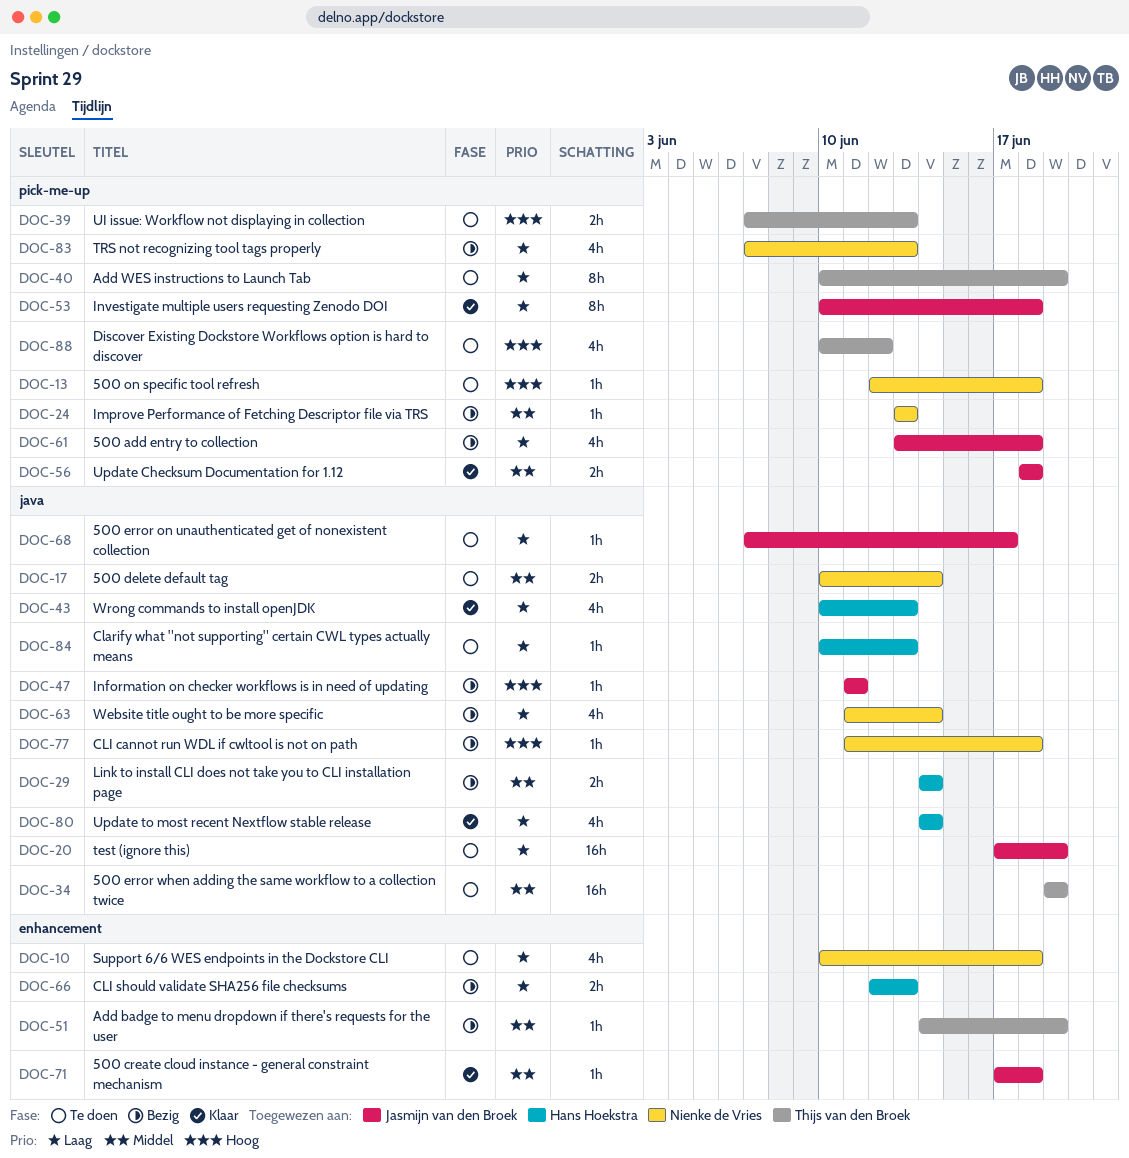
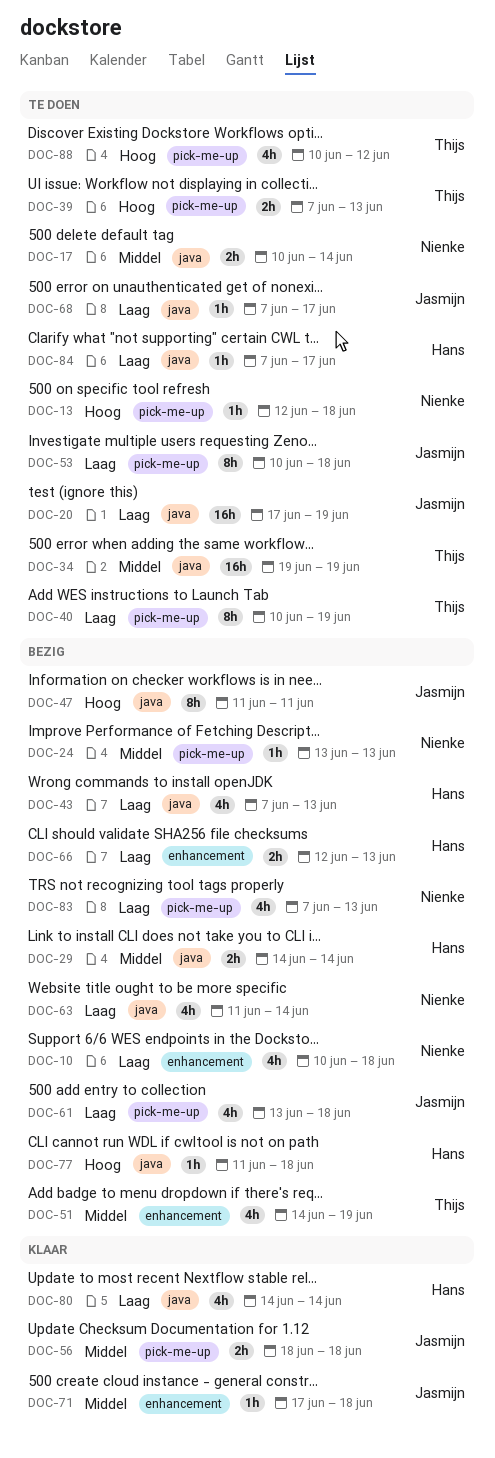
DOC-10, status: Te doen -> Bezig
DOC-43, status: Klaar -> Bezig
DOC-43, start: Jun 10 -> Jun 7
DOC-47, estimate: 1h -> 8h
DOC-51, estimate: 1h -> 4h
DOC-53, status: Klaar -> Te doen
DOC-77, owner: Nienke de Vries -> Hans Hoekstra
DOC-84, start: Jun 10 -> Jun 7
DOC-84, due: Jun 13 -> Jun 17

